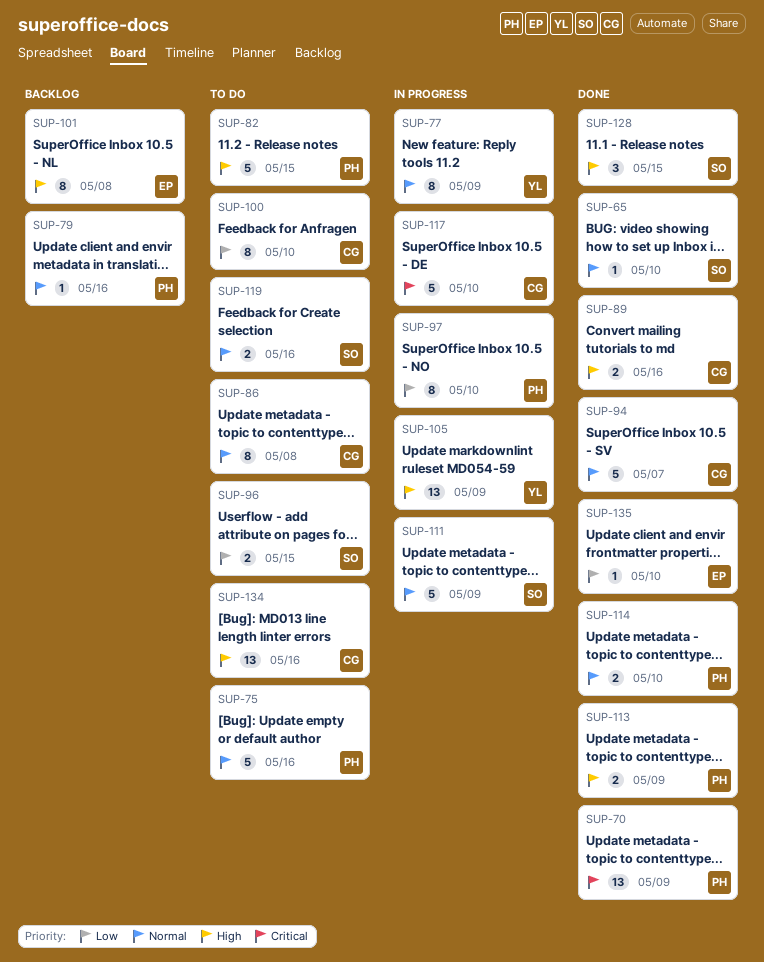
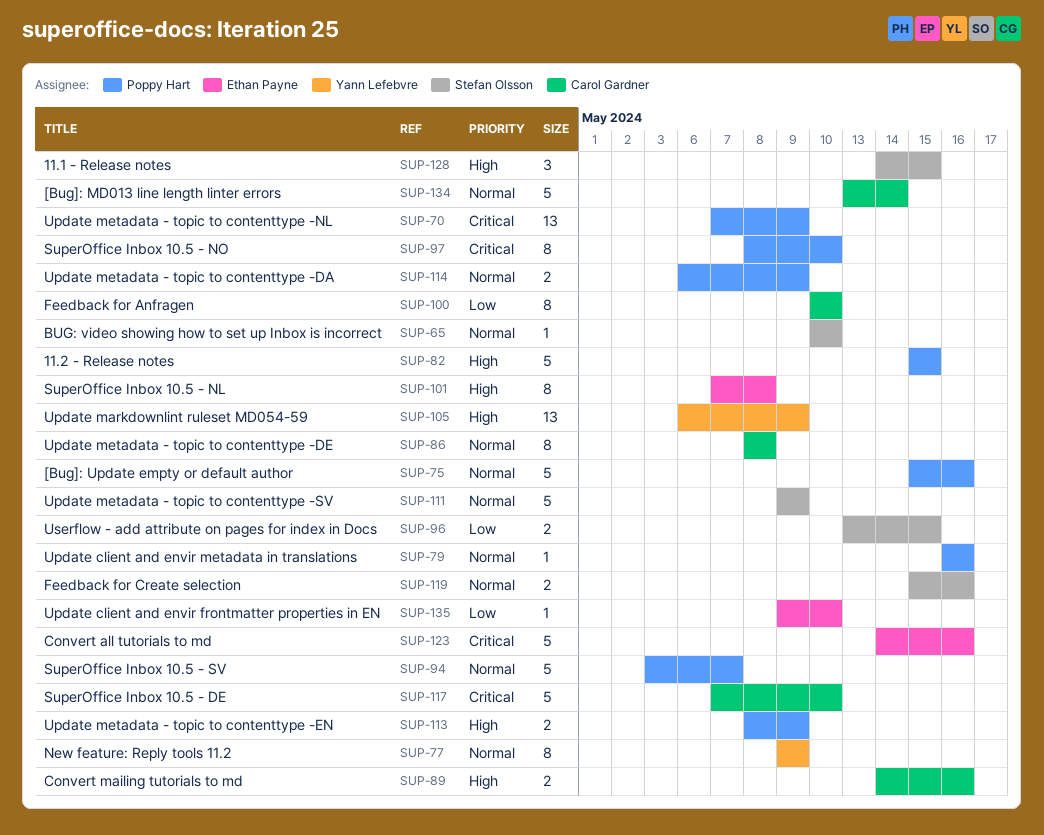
SUP-94, owner: Carol Gardner -> Poppy Hart
SUP-97, priority: Low -> Critical
SUP-114, due: May 10 -> May 9
SUP-123: none -> present
SUP-134, priority: High -> Normal
SUP-134, estimate: 13 -> 5
SUP-134, due: May 16 -> May 14

